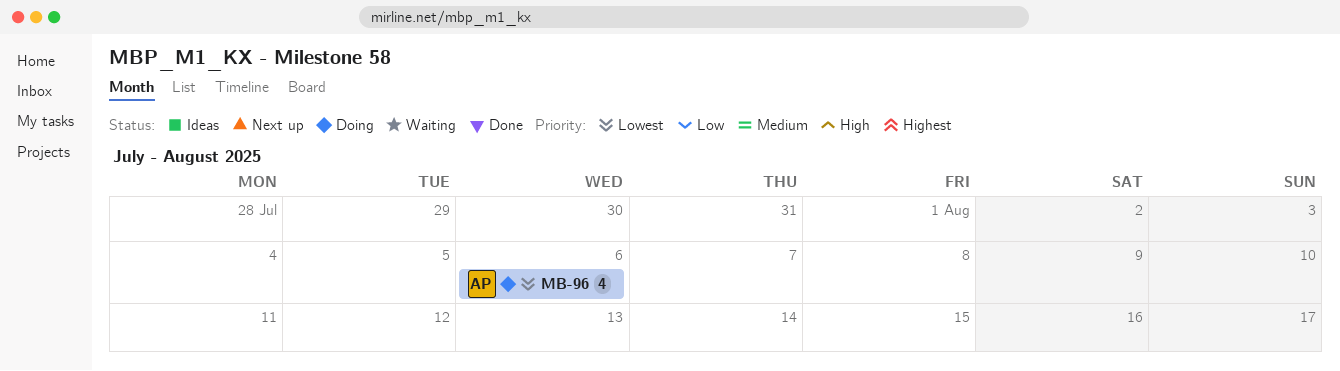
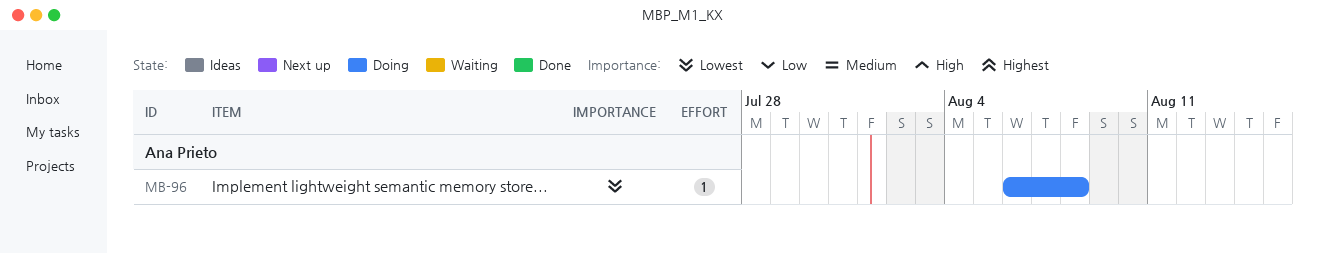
MB-96, estimate: 4 -> 1
MB-96, due: Aug 6 -> Aug 8

